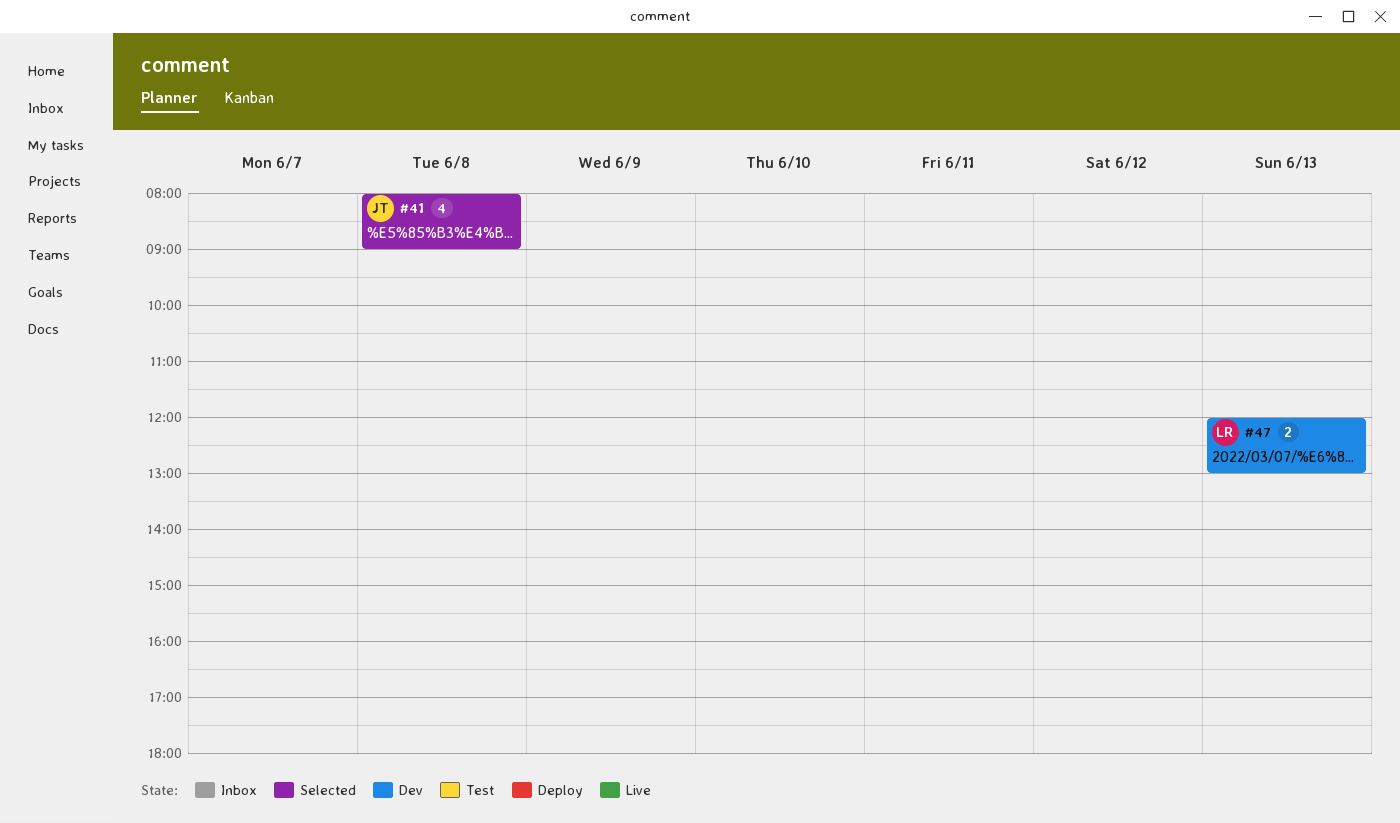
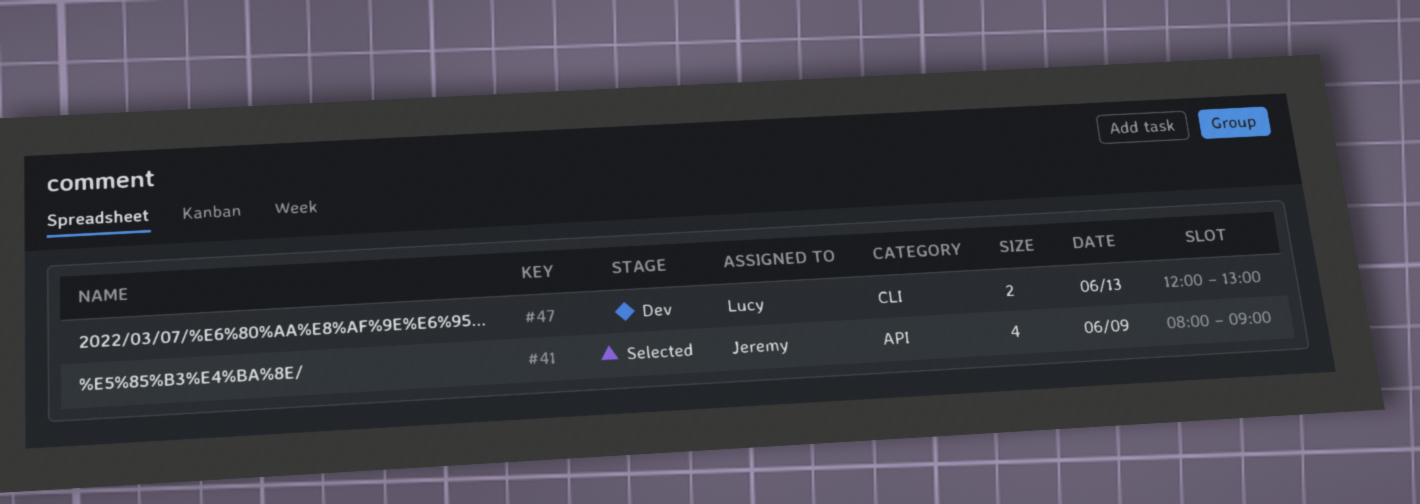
#41, day: Jun 8 -> Jun 9

